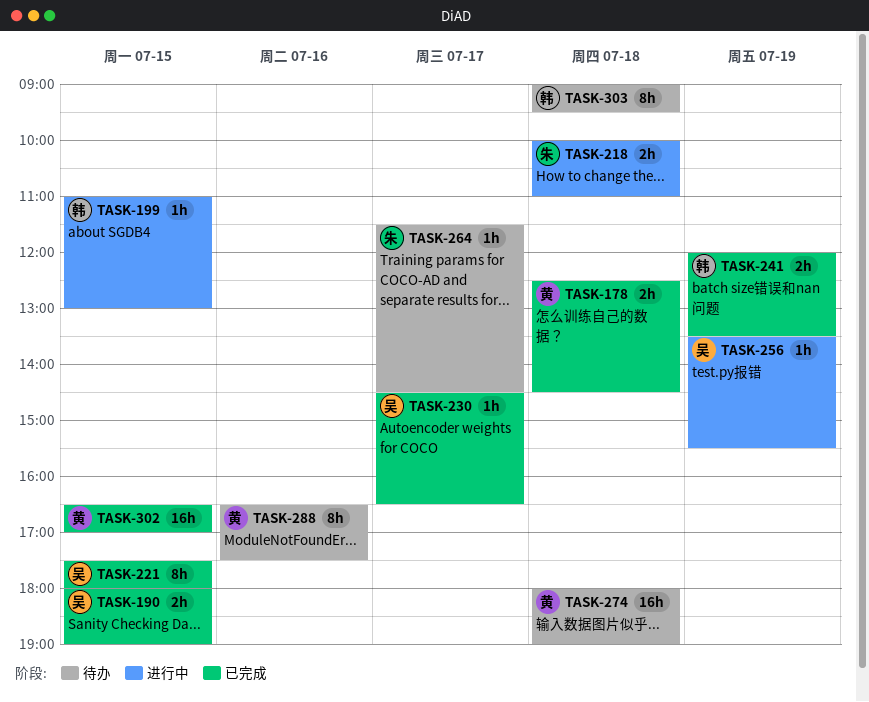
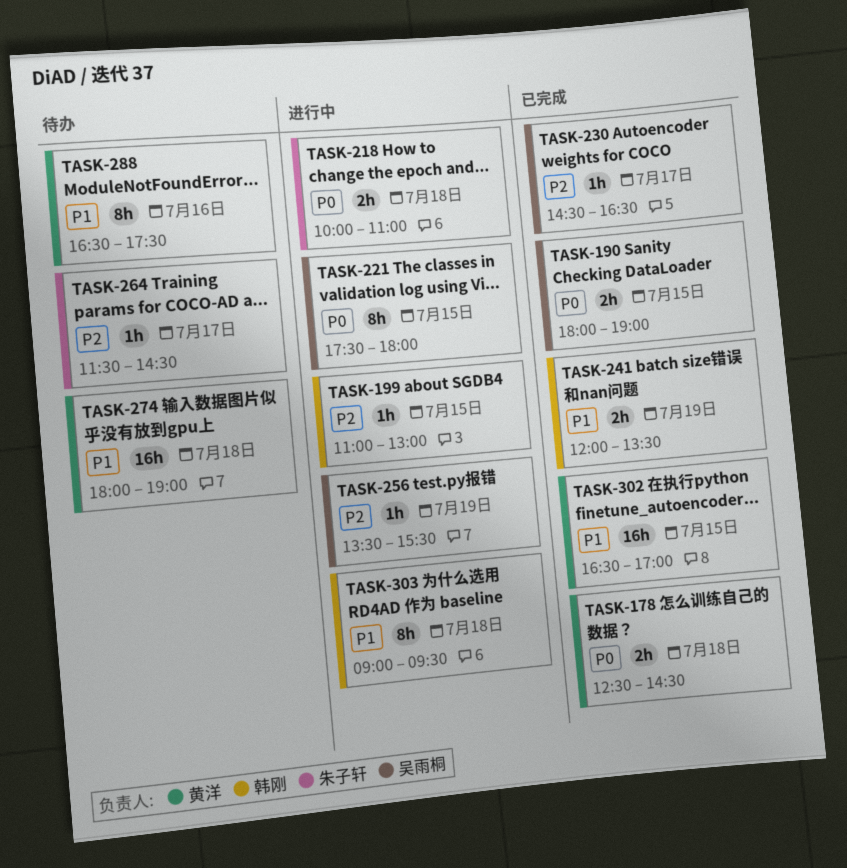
TASK-221, status: 已完成 -> 进行中
TASK-303, status: 待办 -> 进行中

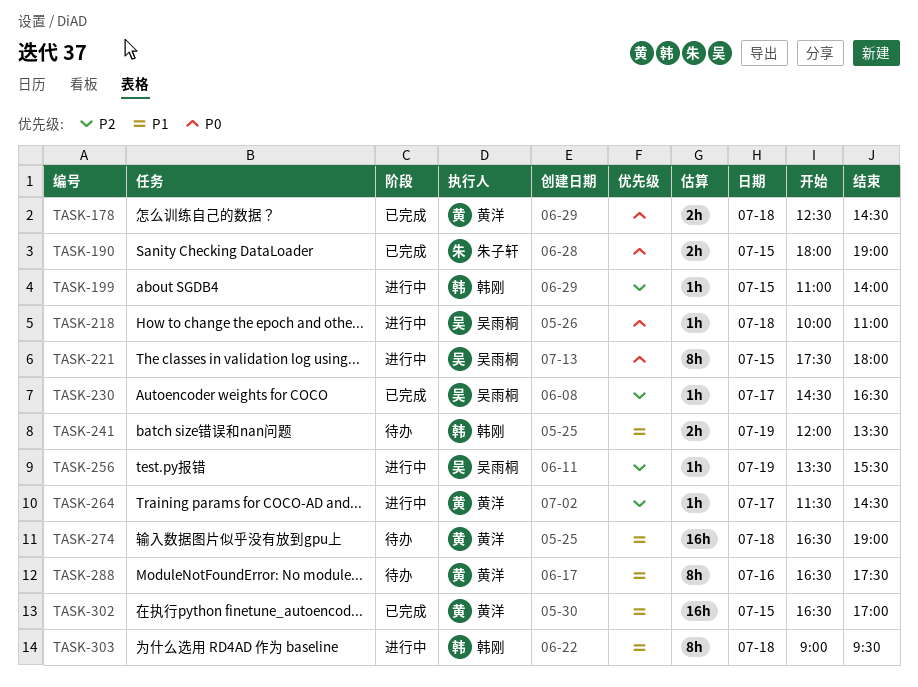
TASK-190, owner: 吴雨桐 -> 朱子轩
TASK-199, ends: 13:00 -> 14:00
TASK-218, owner: 朱子轩 -> 吴雨桐
TASK-218, estimate: 2h -> 1h
TASK-241, status: 已完成 -> 待办
TASK-264, status: 待办 -> 进行中
TASK-264, owner: 朱子轩 -> 黄洋
TASK-274, begins: 18:00 -> 16:30

